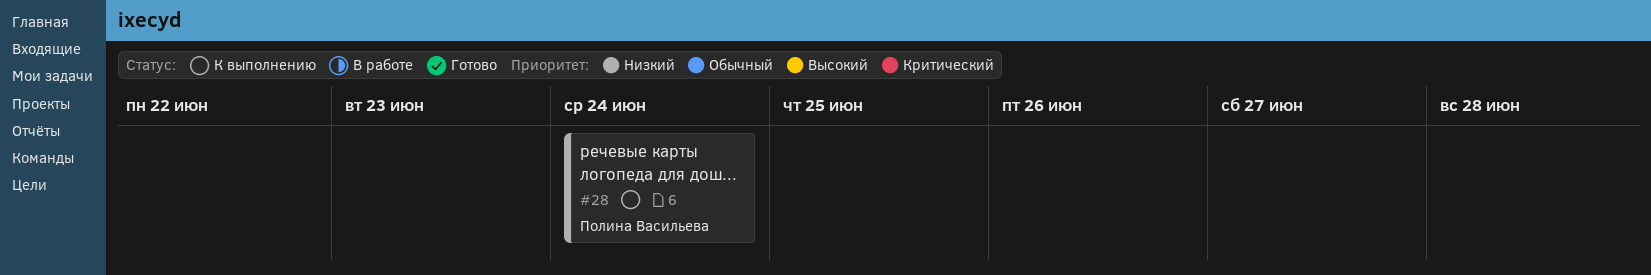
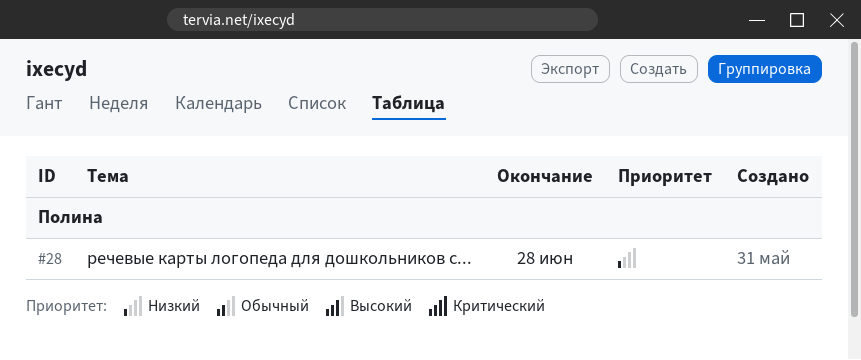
#28, due: Jun 24 -> Jun 28

